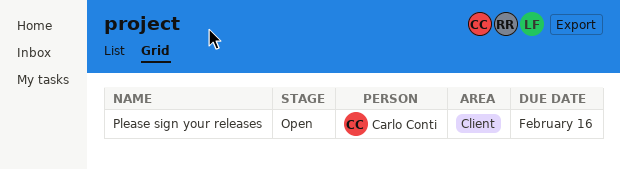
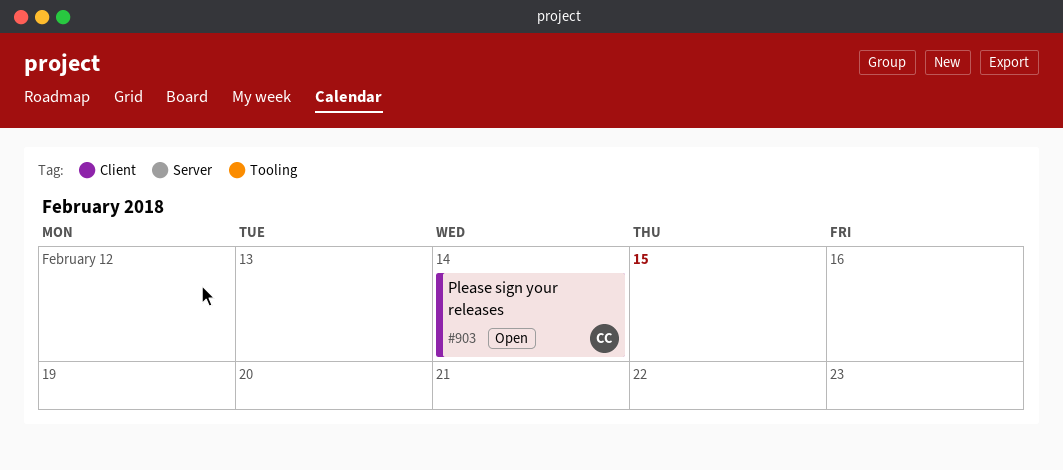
Please sign your releases, due: Feb 16 -> Feb 14

